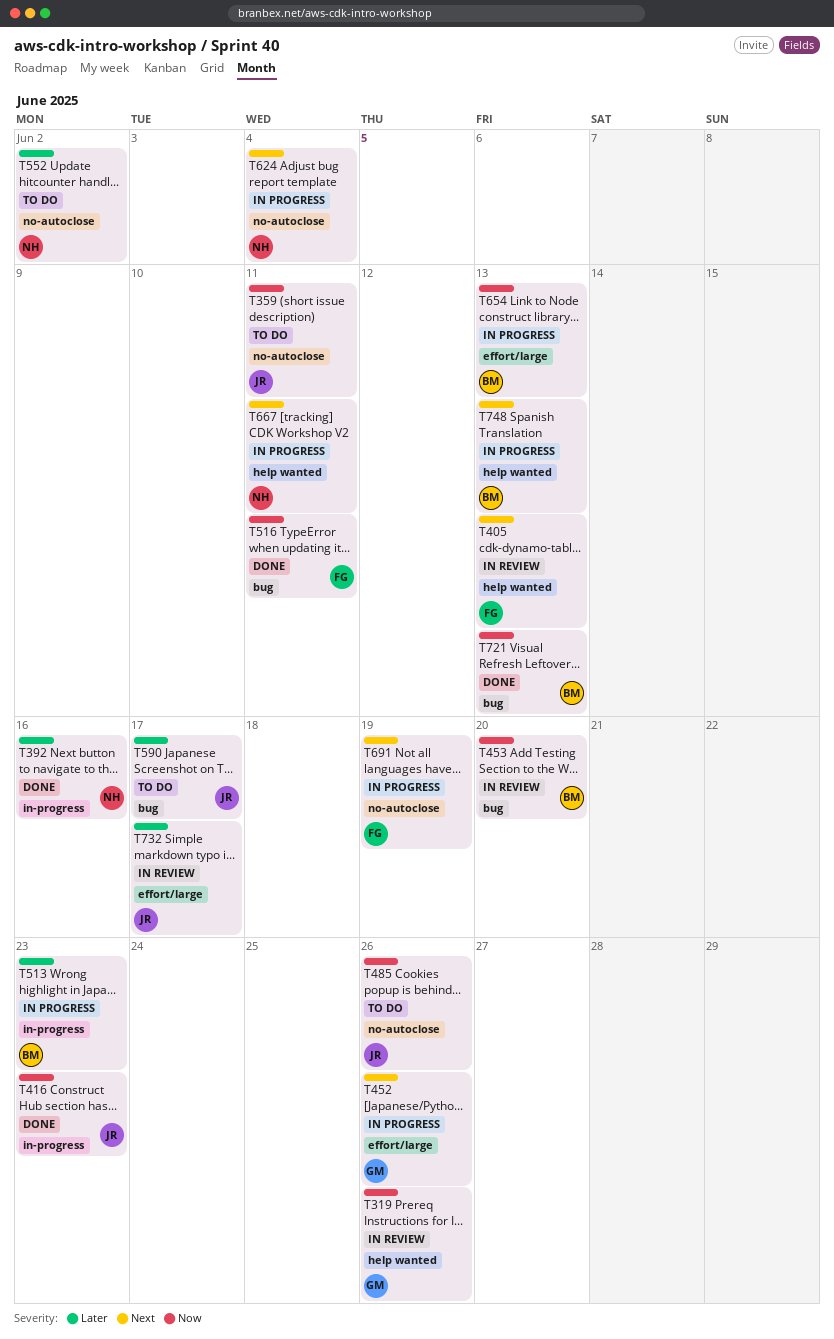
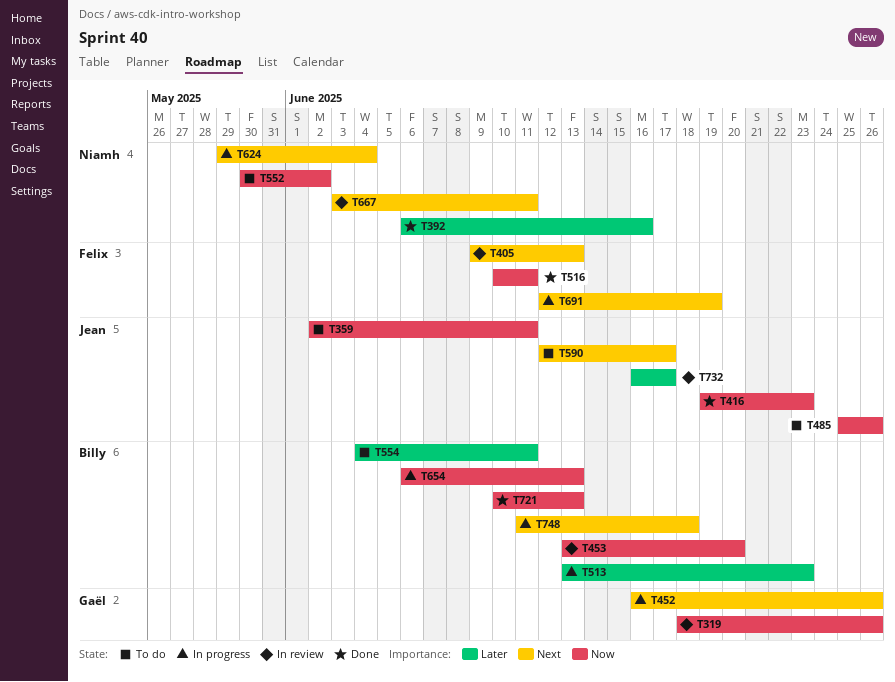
T552, priority: Later -> Now
T554: none -> present
T590, priority: Later -> Next
T667, status: In progress -> In review
T748, due: Jun 13 -> Jun 18

